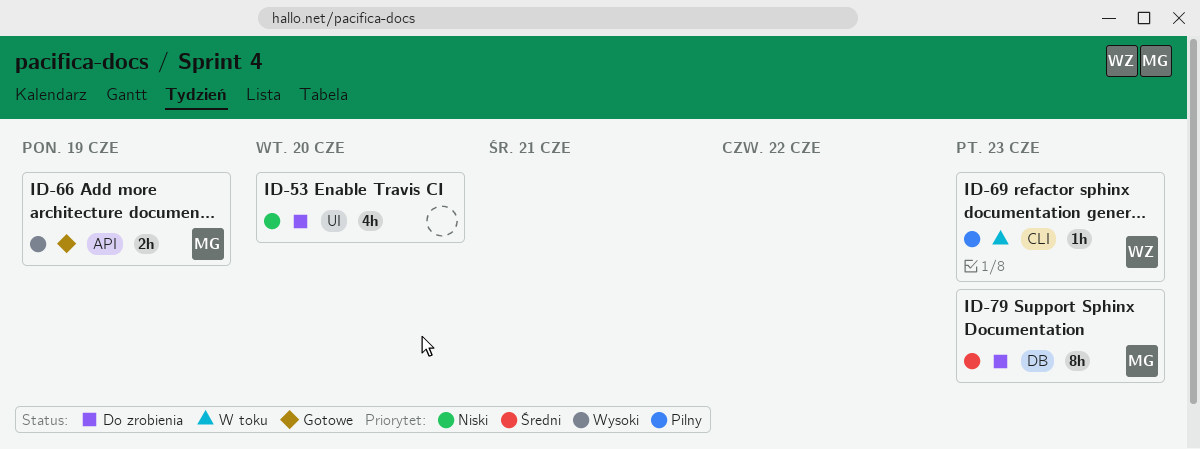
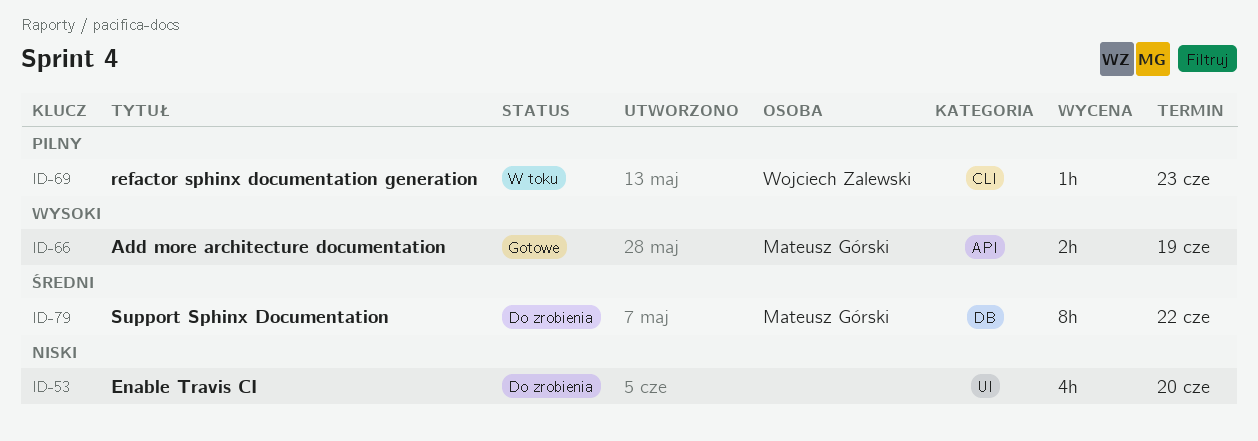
ID-79, due: Jun 23 -> Jun 22

